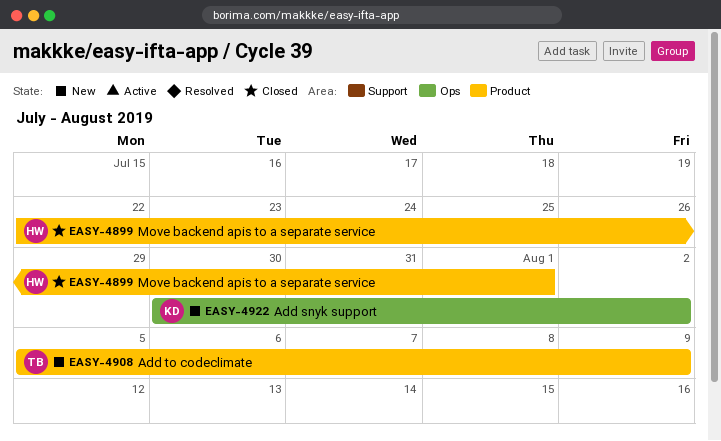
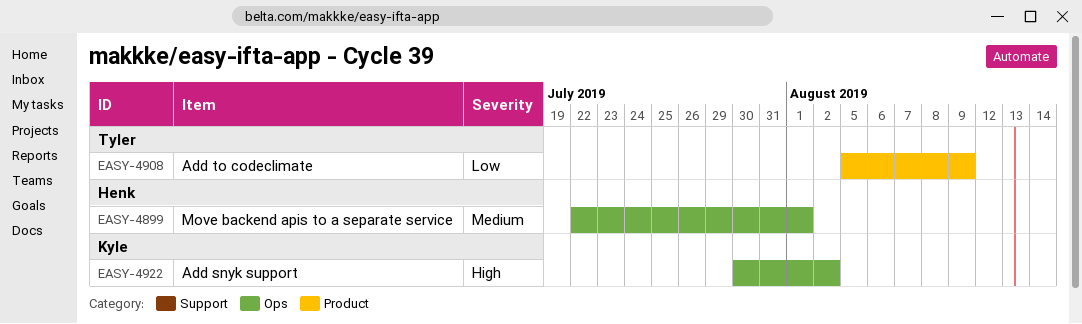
EASY-4899, label: Product -> Ops

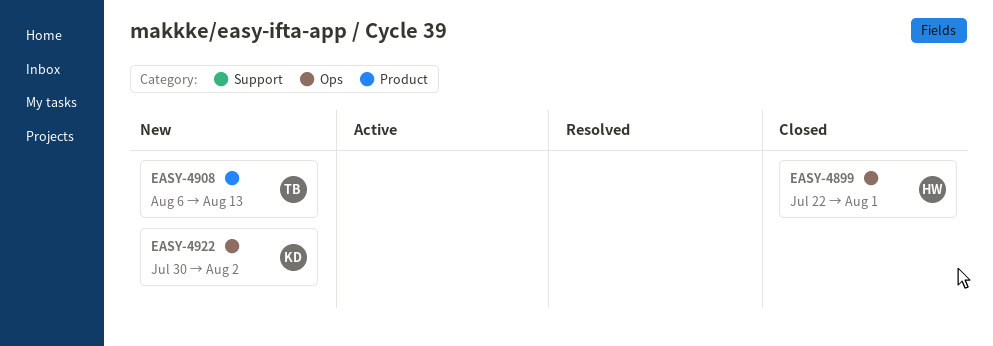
EASY-4908, start: Aug 5 -> Aug 6
EASY-4908, due: Aug 9 -> Aug 13

